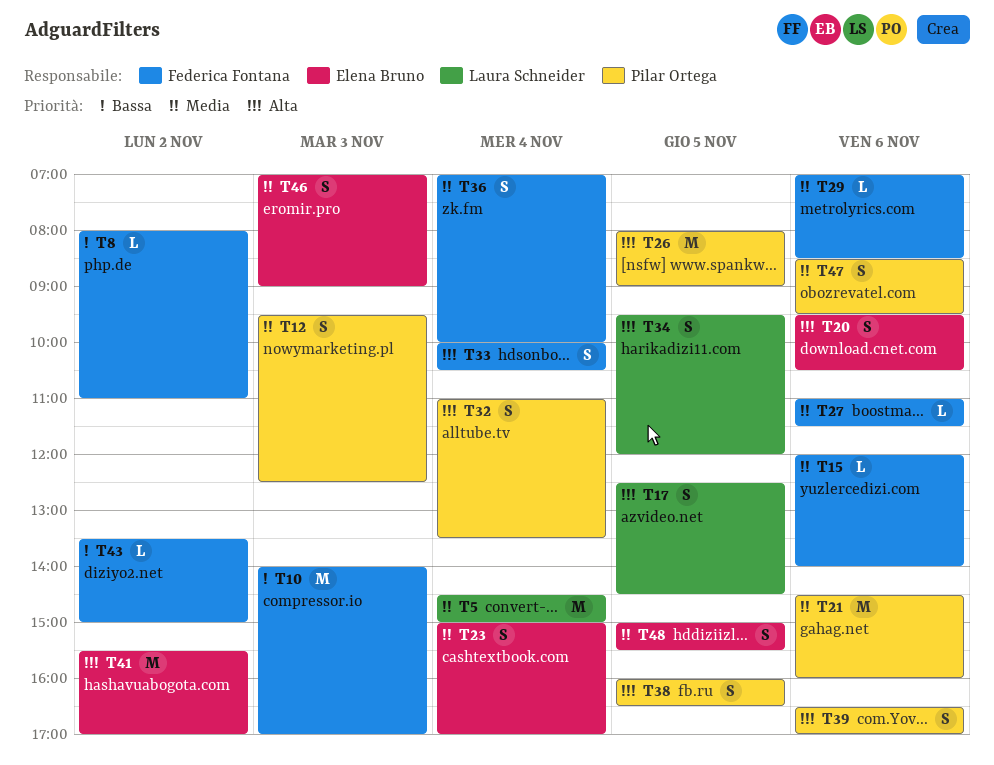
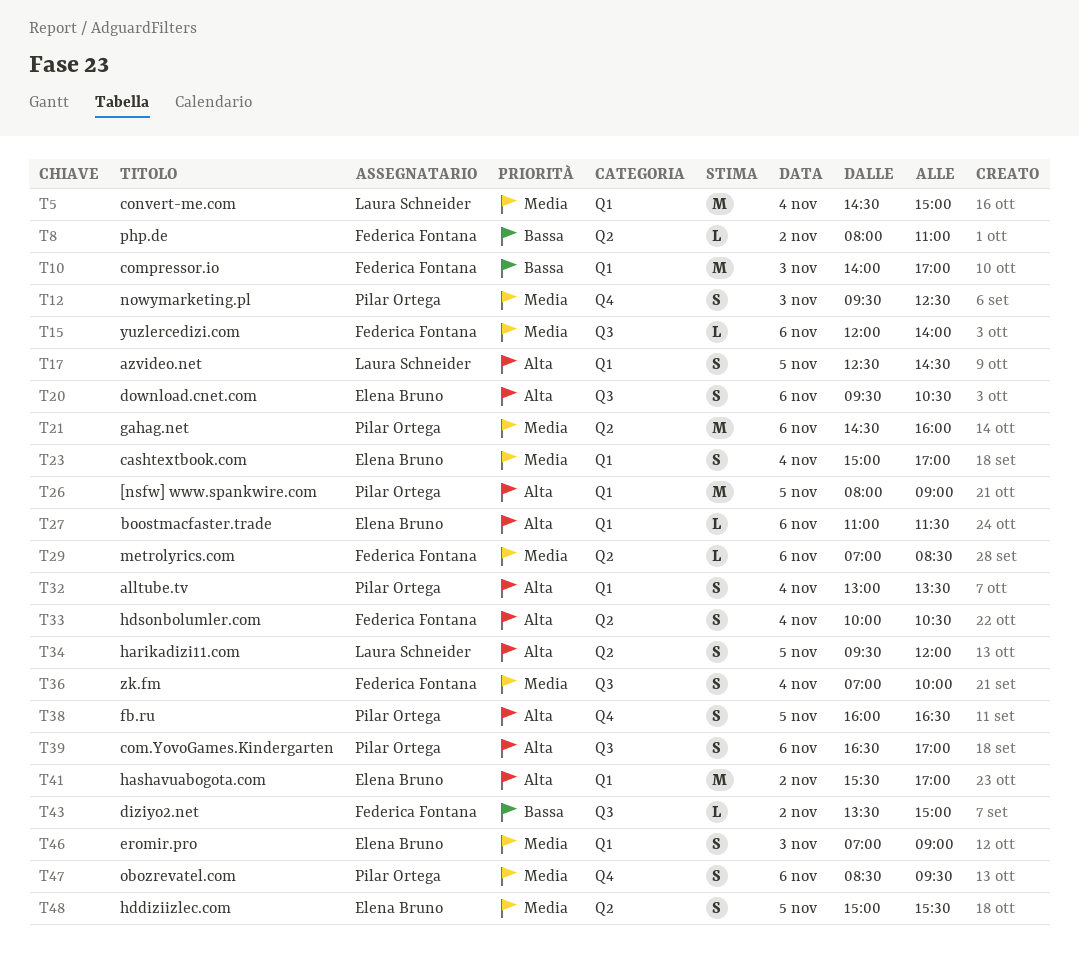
T27, owner: Federica Fontana -> Elena Bruno
T27, priority: Media -> Alta
T32, begins: 11:00 -> 13:00

